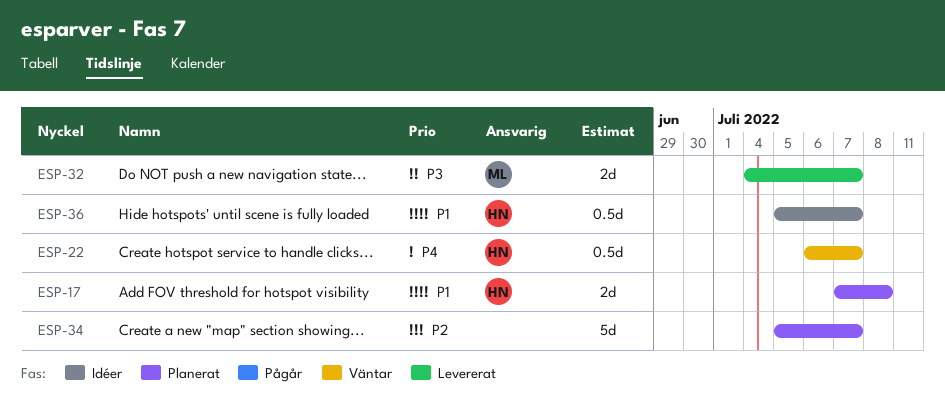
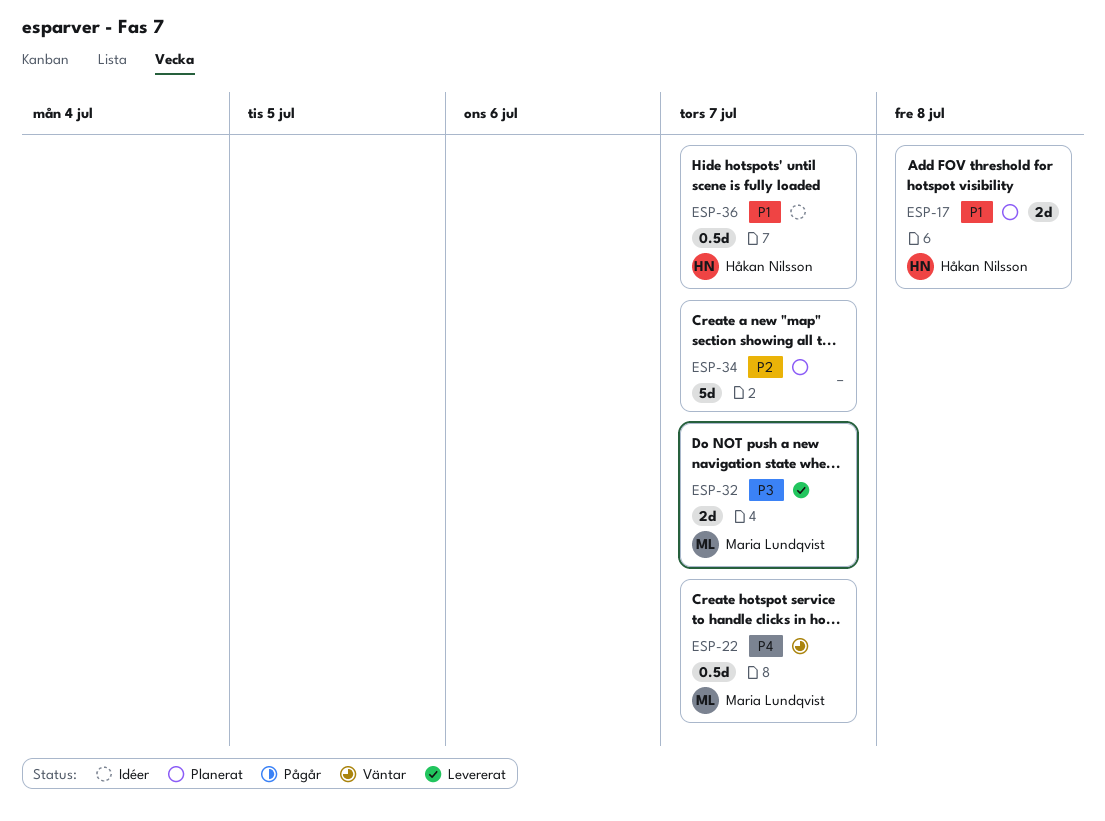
ESP-22, owner: Håkan Nilsson -> Maria Lundqvist

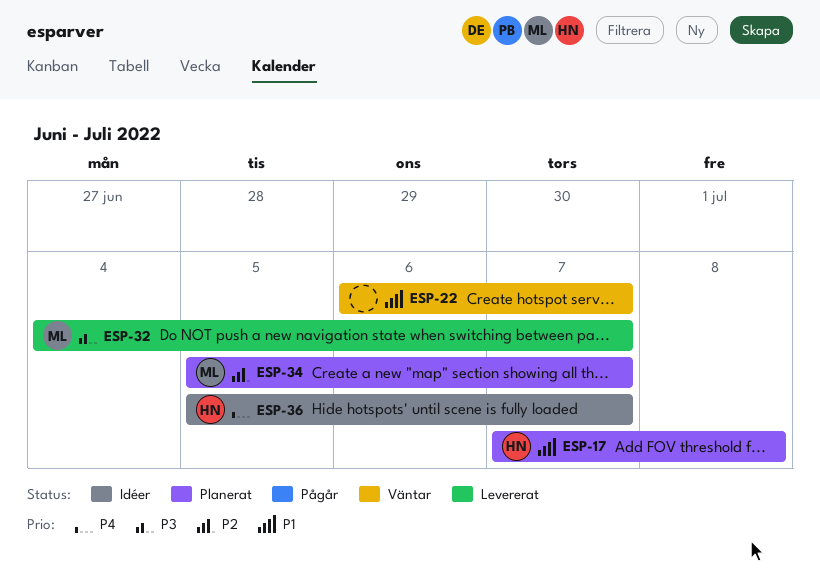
ESP-22, owner: Maria Lundqvist -> none
ESP-22, priority: P4 -> P1
ESP-34, owner: none -> Maria Lundqvist
ESP-36, priority: P1 -> P4

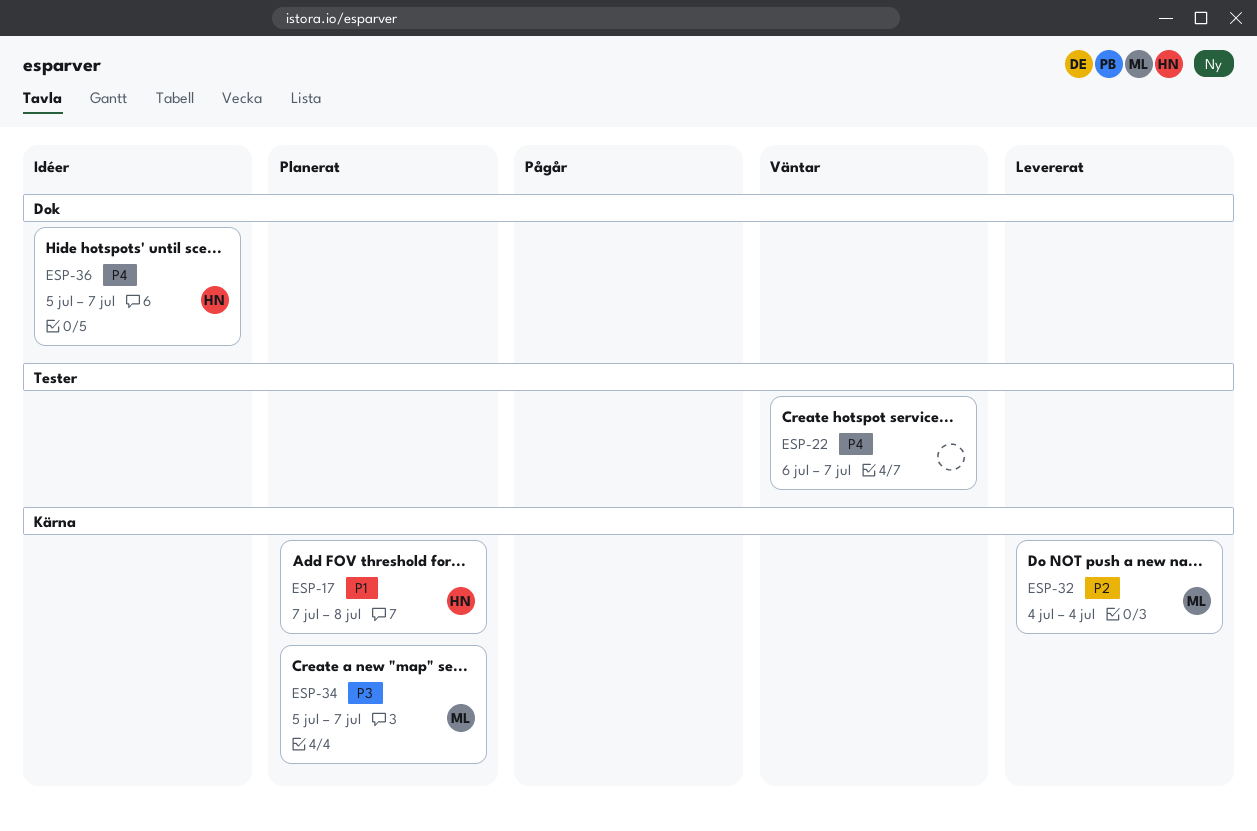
ESP-22, priority: P1 -> P4
ESP-32, priority: P3 -> P2
ESP-32, due: Jul 7 -> Jul 4
ESP-34, priority: P2 -> P3

